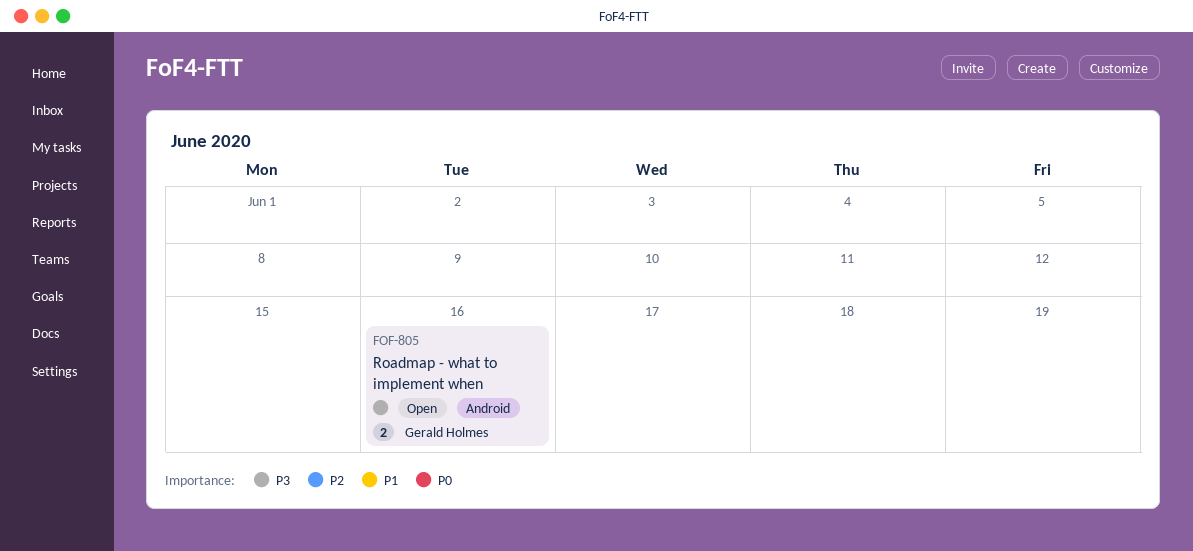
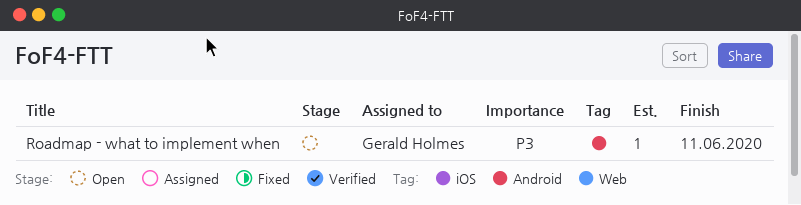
Roadmap - what to implement when, estimate: 2 -> 1
Roadmap - what to implement when, due: Jun 16 -> Jun 11

